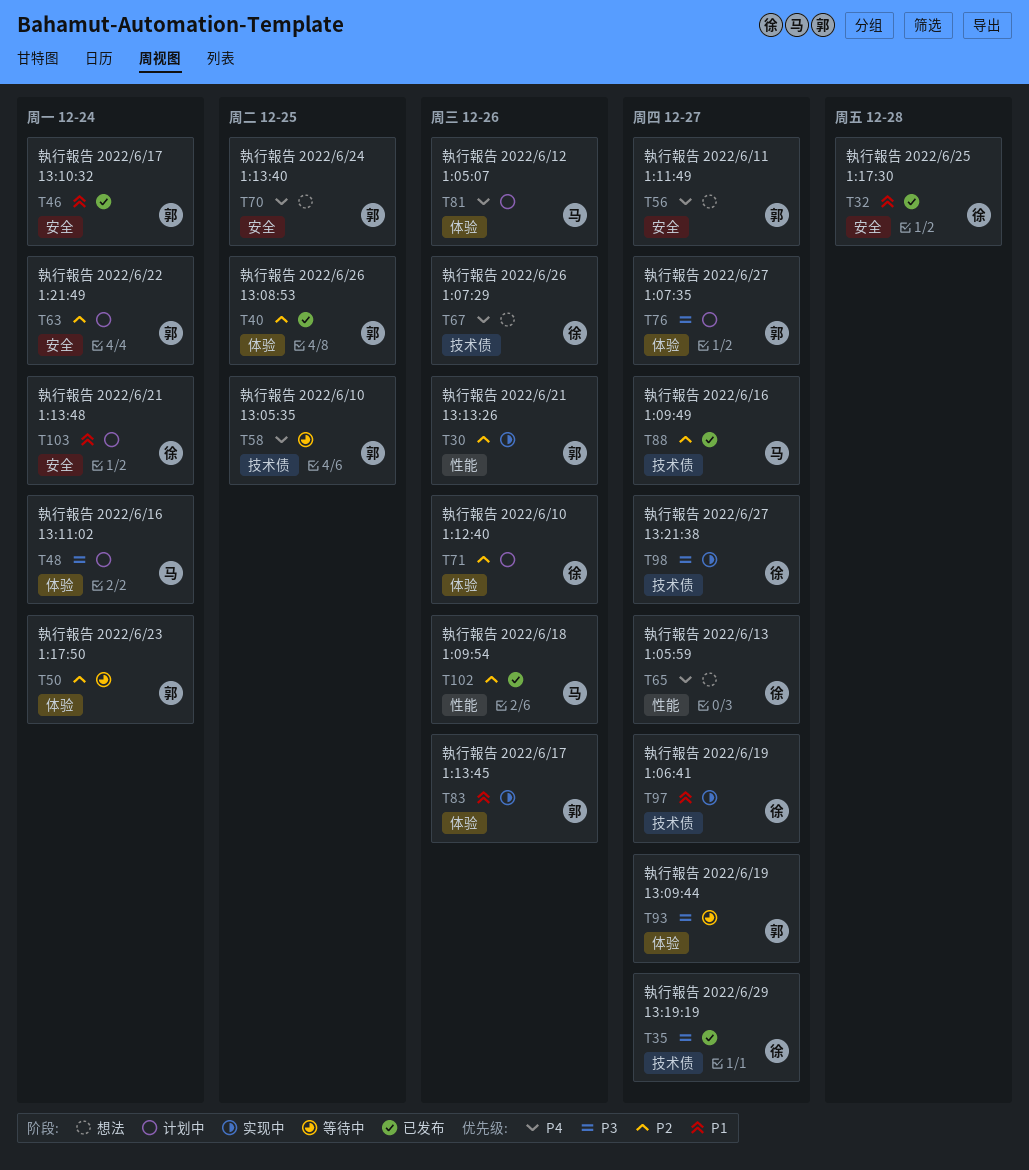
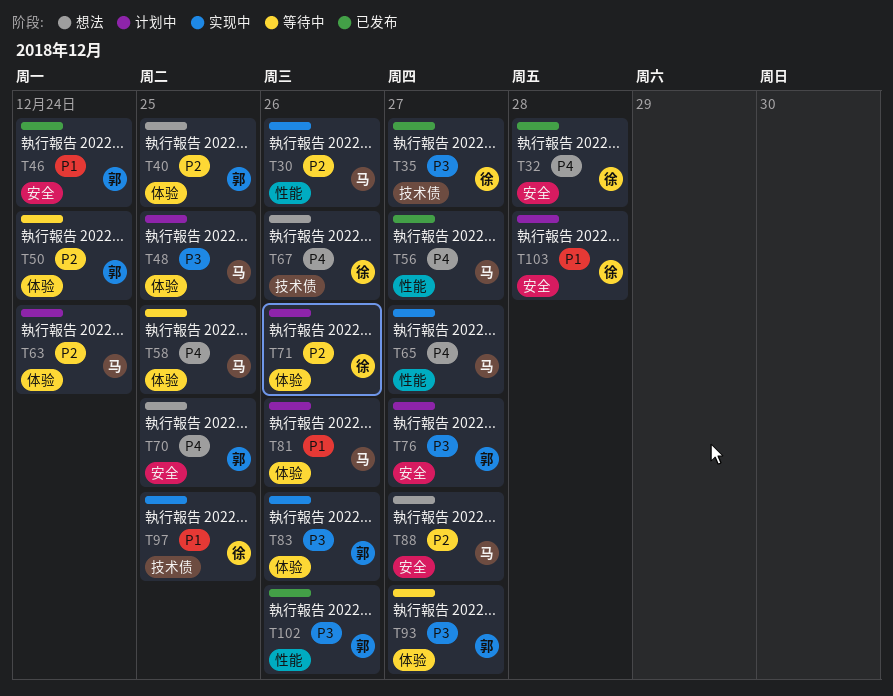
T30, owner: 郭 -> 马
T32, priority: P1 -> P4
T40, status: 已发布 -> 想法
T48, due: Dec 24 -> Dec 25
T56, status: 想法 -> 已发布
T56, owner: 郭 -> 马
T56, label: 安全 -> 性能
T58, owner: 郭 -> 马
T58, label: 技术债 -> 体验
T63, owner: 郭 -> 马
T63, label: 安全 -> 体验
T65, status: 想法 -> 实现中
T65, owner: 徐 -> 马
T76, label: 体验 -> 安全
T81, priority: P4 -> P1
T83, priority: P1 -> P3
T88, status: 已发布 -> 想法
T88, label: 技术债 -> 安全
T97, due: Dec 27 -> Dec 25
T98: present -> none
T102, owner: 马 -> 郭
T102, priority: P2 -> P3
T103, due: Dec 24 -> Dec 28

